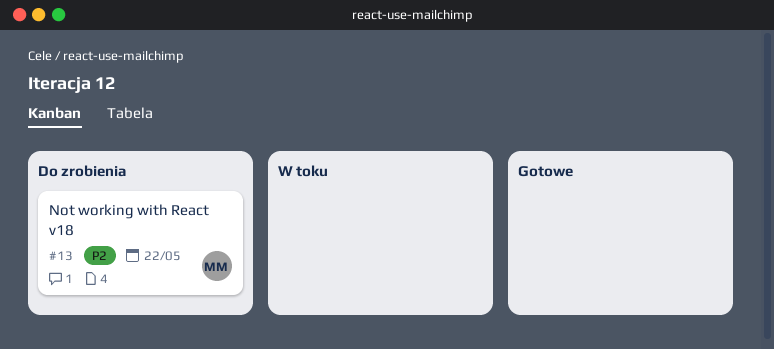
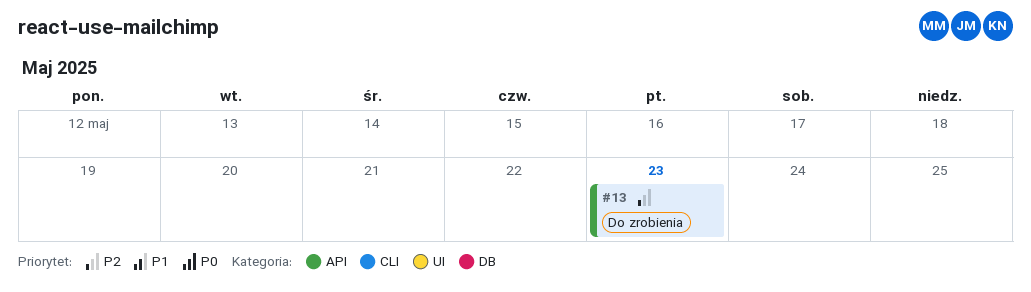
#13, due: May 22 -> May 23

